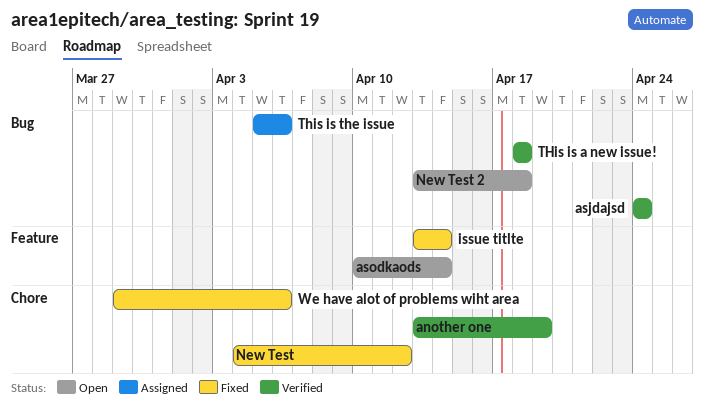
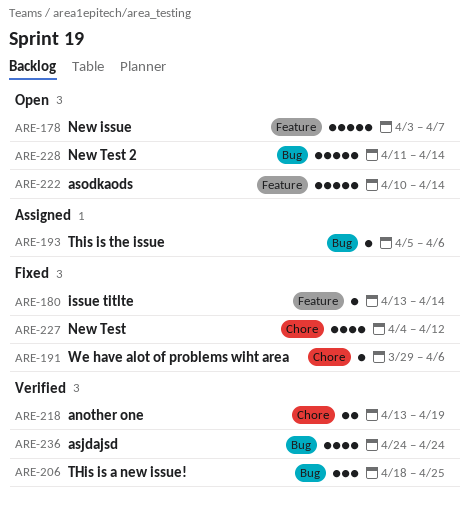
New issue: none -> present
New Test 2, start: Apr 13 -> Apr 11
New Test 2, due: Apr 18 -> Apr 14
THis is a new issue!, due: Apr 18 -> Apr 25

